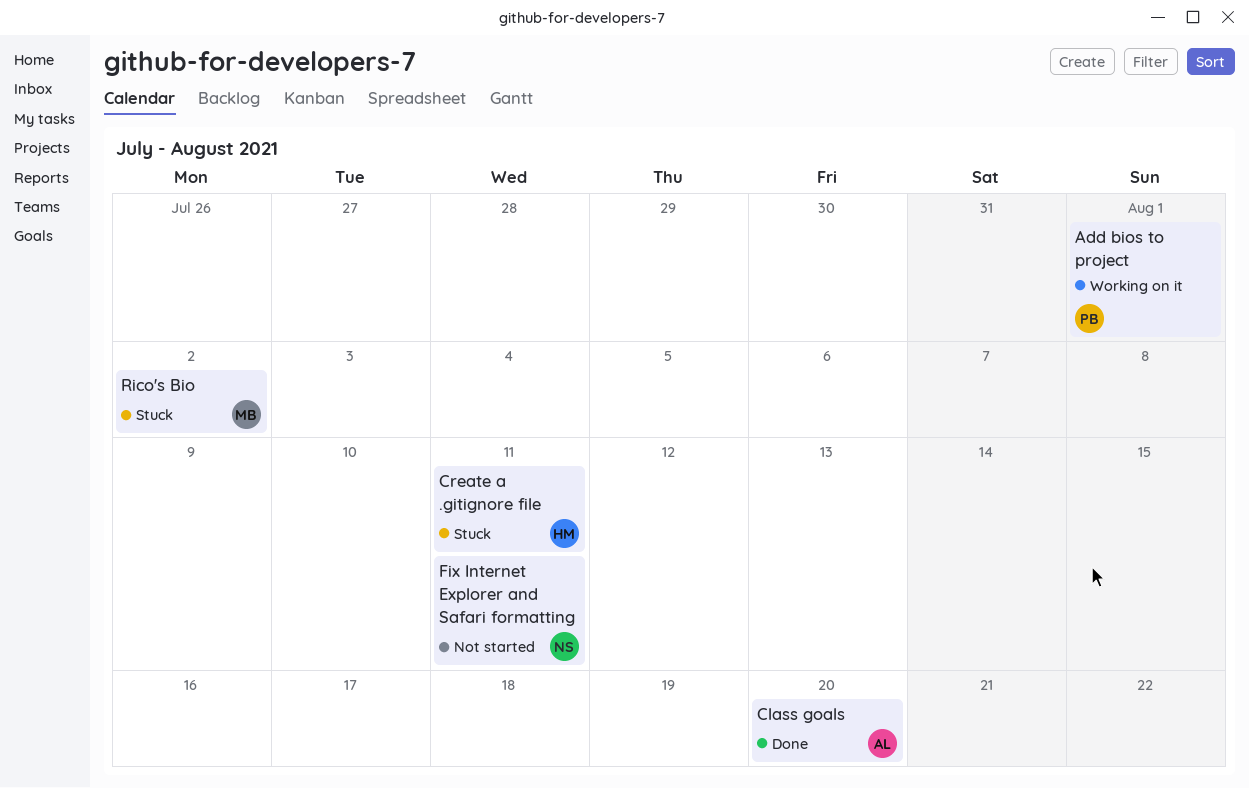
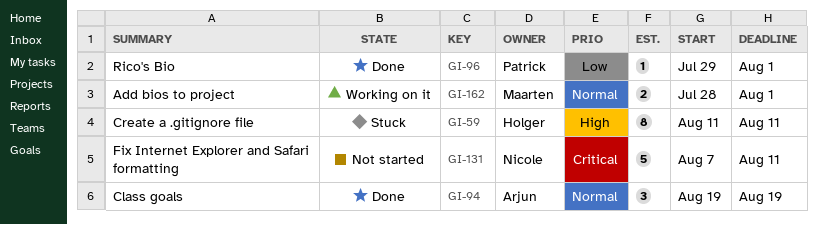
Add bios to project, owner: Patrick -> Maarten
Class goals, due: Aug 20 -> Aug 19
Rico's Bio, status: Stuck -> Done
Rico's Bio, owner: Maarten -> Patrick
Rico's Bio, due: Aug 2 -> Aug 1

